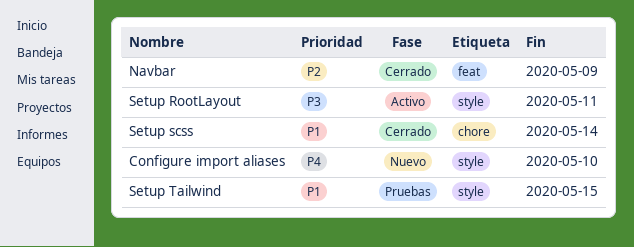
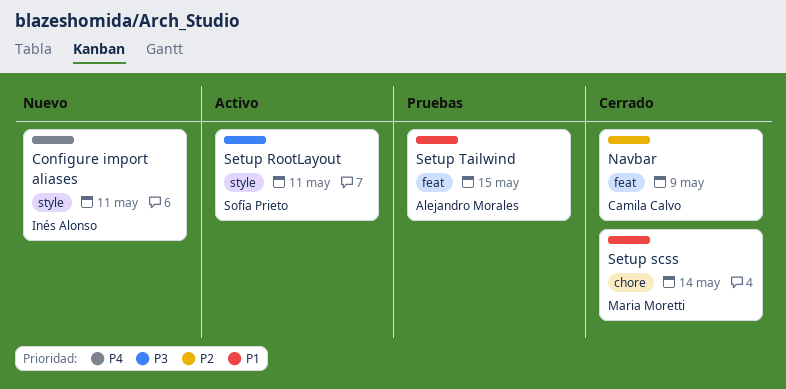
Configure import aliases, due: May 10 -> May 11
Setup Tailwind, label: style -> feat

